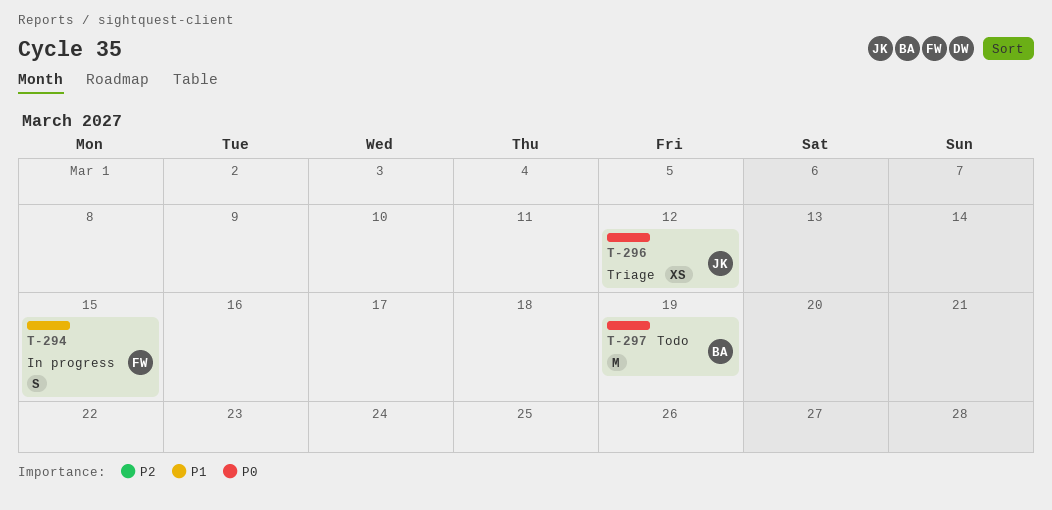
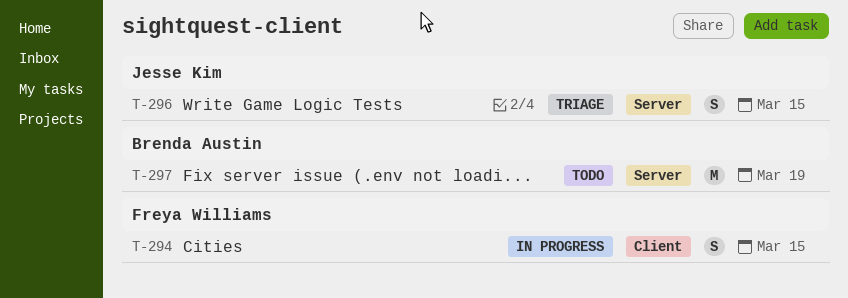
T-296, estimate: XS -> S
T-296, due: Mar 12 -> Mar 15

